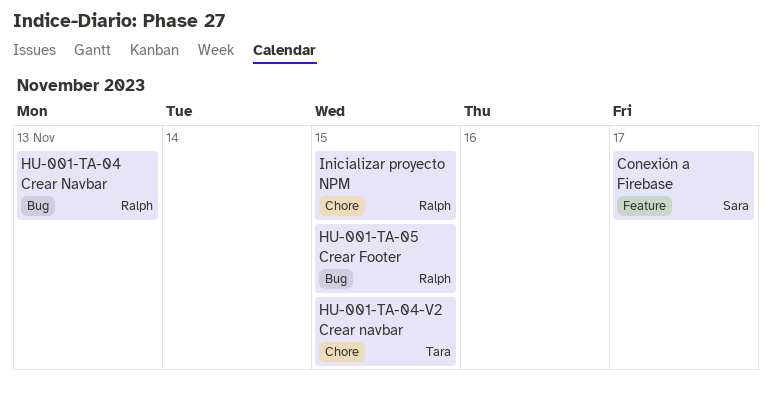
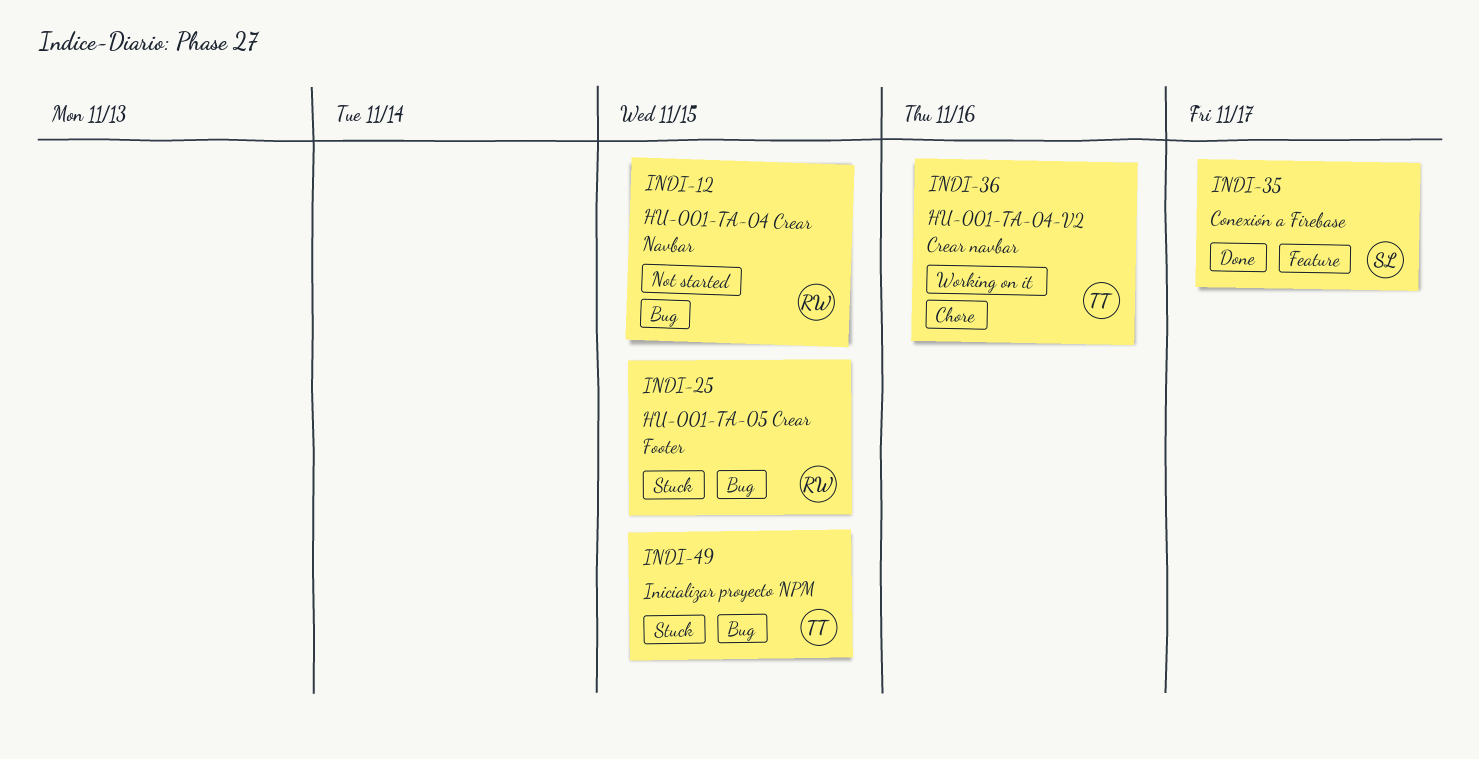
HU-001-TA-04 Crear Navbar, due: Nov 13 -> Nov 15
HU-001-TA-04-V2 Crear navbar, due: Nov 15 -> Nov 16
Inicializar proyecto NPM, owner: Ralph -> Tara
Inicializar proyecto NPM, label: Chore -> Bug

